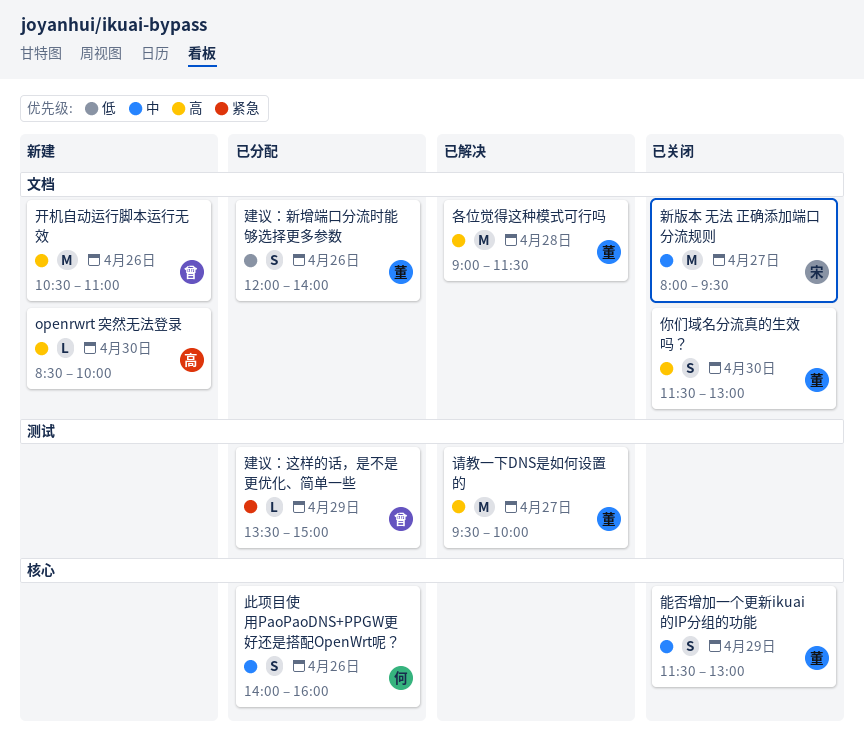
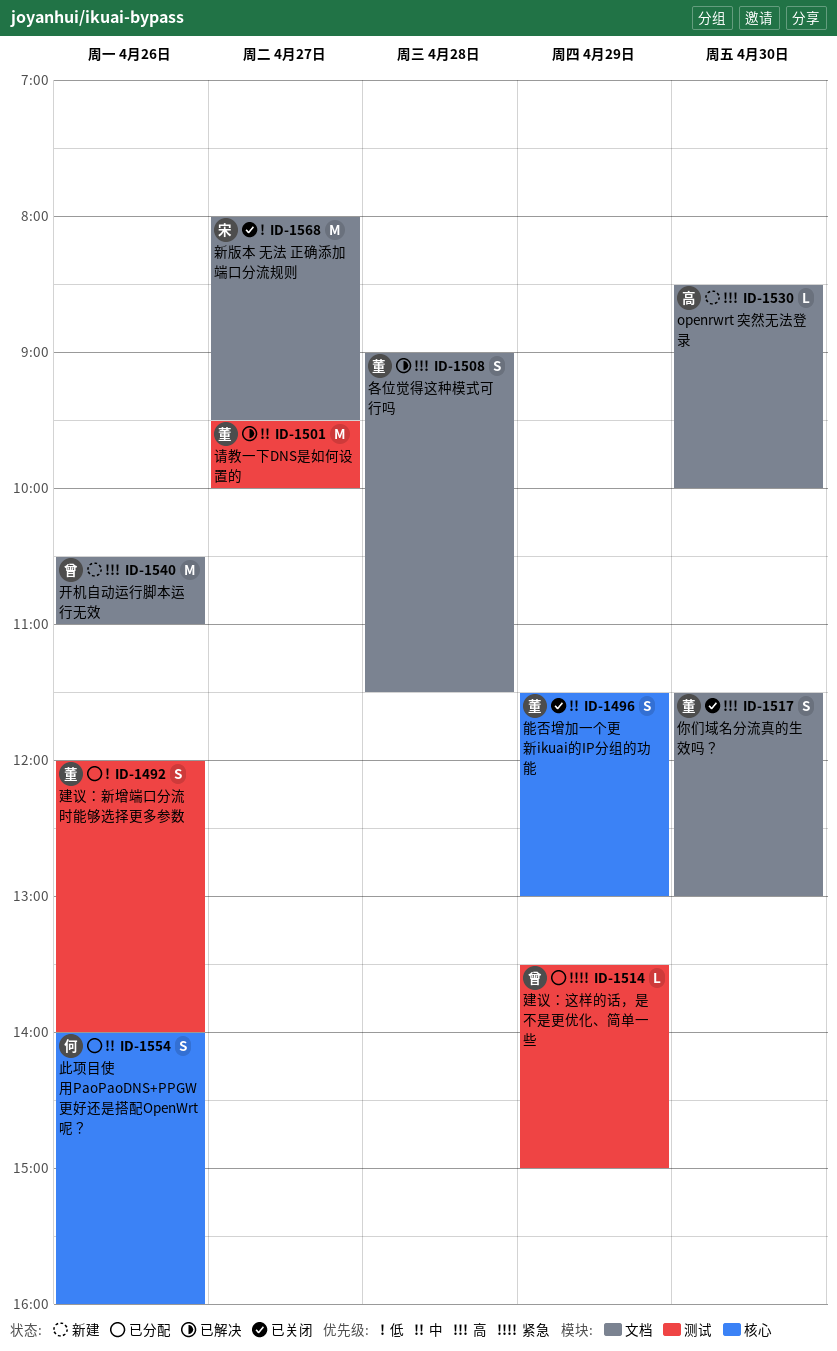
各位觉得这种模式可行吗, estimate: M -> S
建议：新增端口分流时能够选择更多参数, label: 文档 -> 测试
新版本 无法 正确添加端口分流规则, priority: 中 -> 低
请教一下DNS是如何设置的, priority: 高 -> 中

